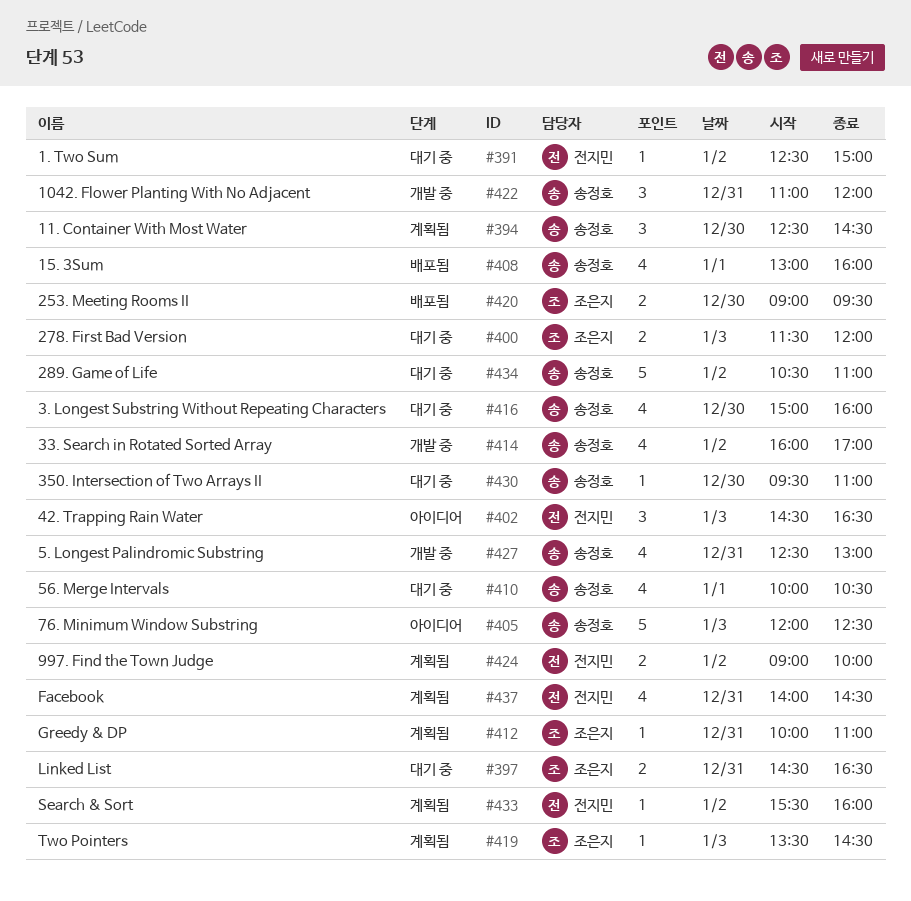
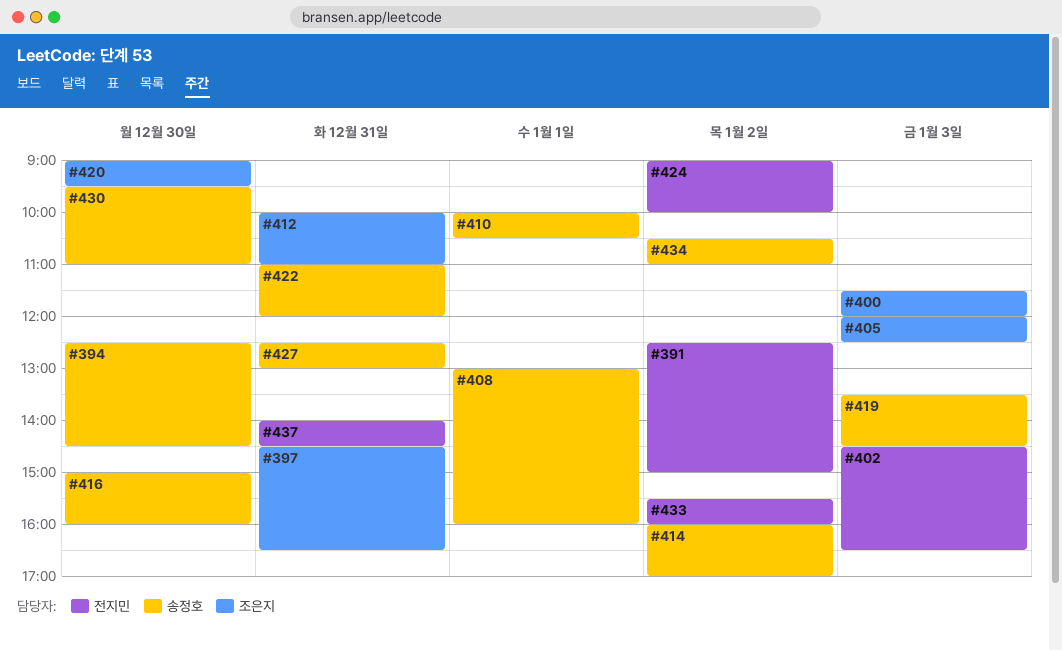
#405, owner: 송정호 -> 조은지
#419, owner: 조은지 -> 송정호

